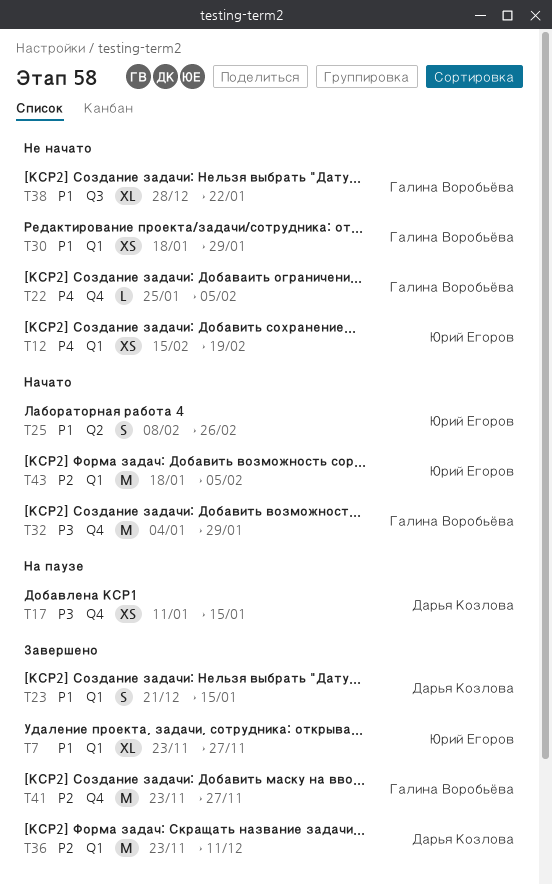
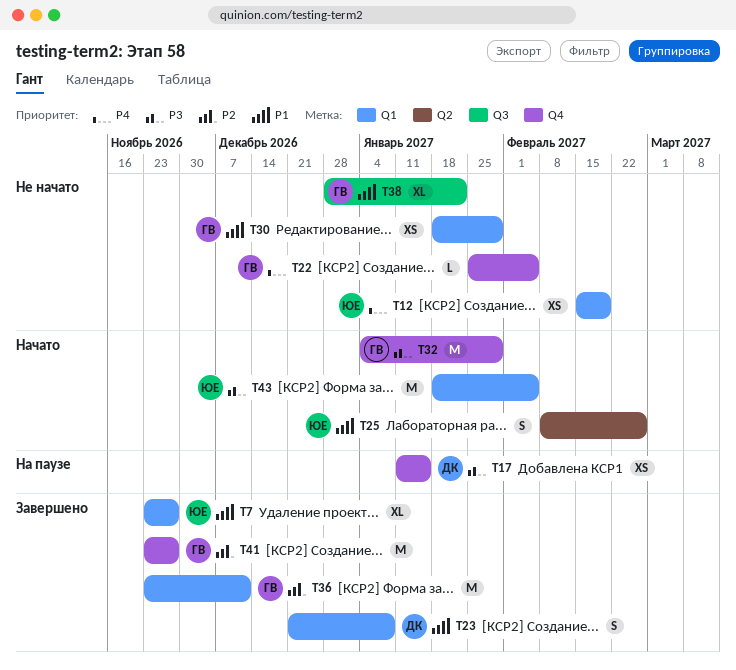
T23, due: Jan 15 -> Jan 8
T36, owner: Дарья Козлова -> Галина Воробьёва
T43, priority: P2 -> P3

